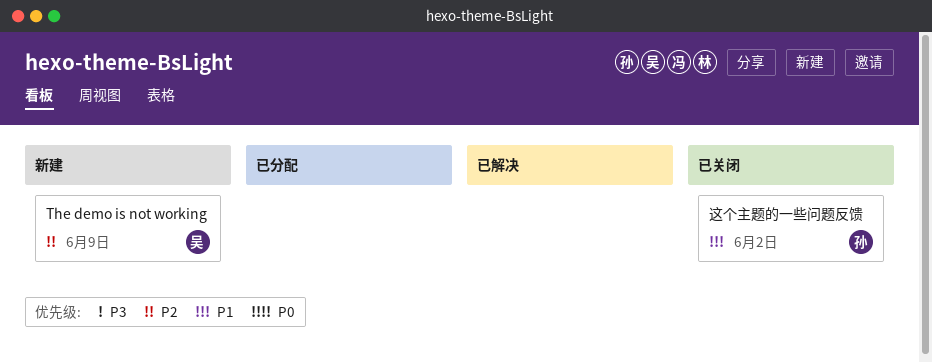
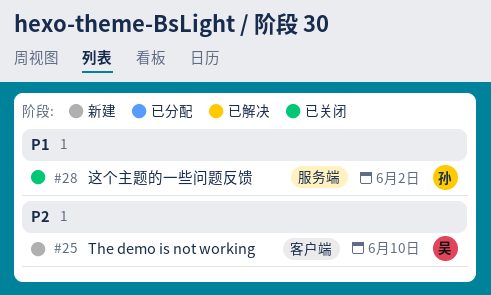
The demo is not working, due: Jun 9 -> Jun 10

